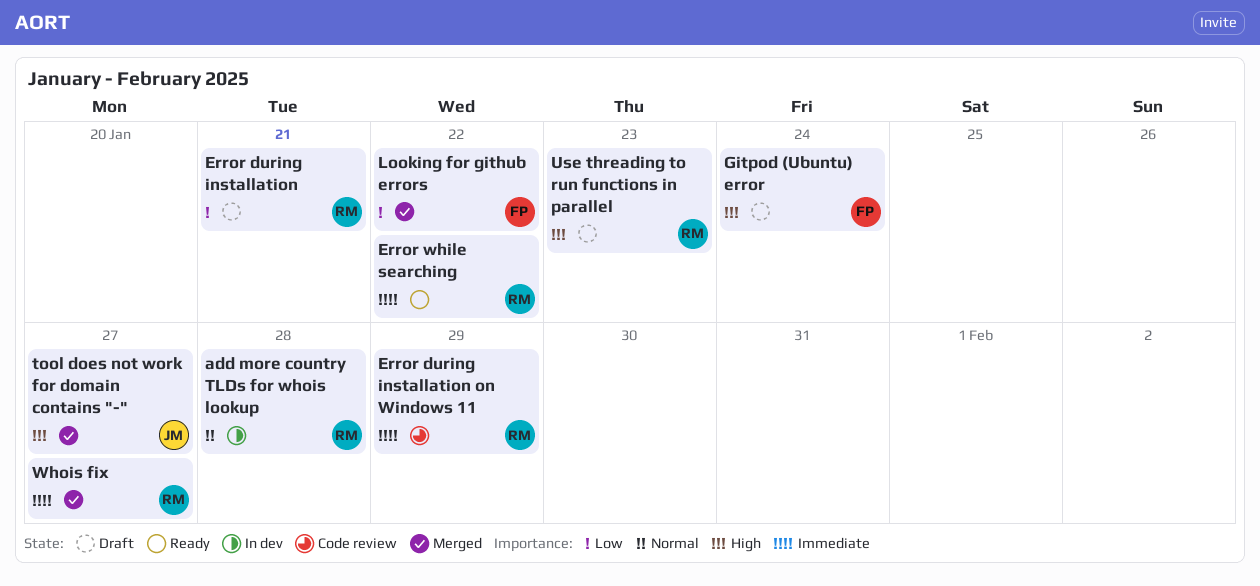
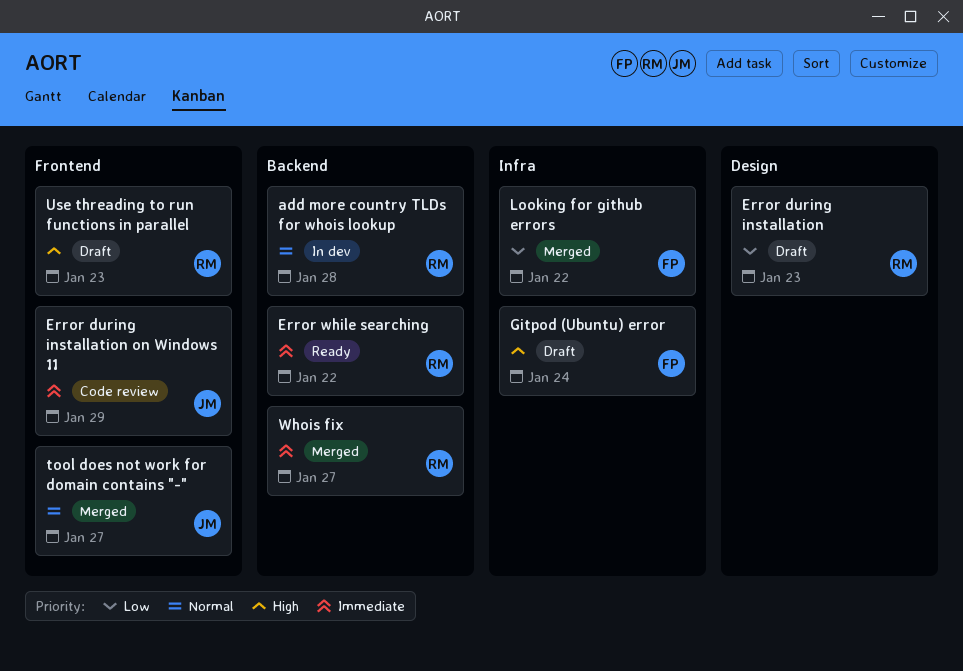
Error during installation, due: Jan 21 -> Jan 23
Error during installation on Windows 11, owner: RM -> JM
tool does not work for domain contains "-", priority: High -> Normal

